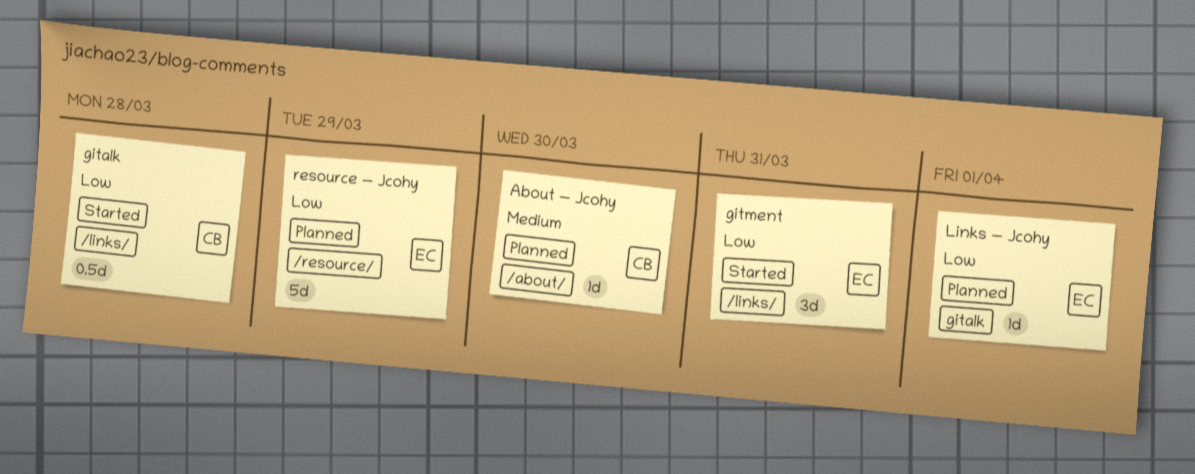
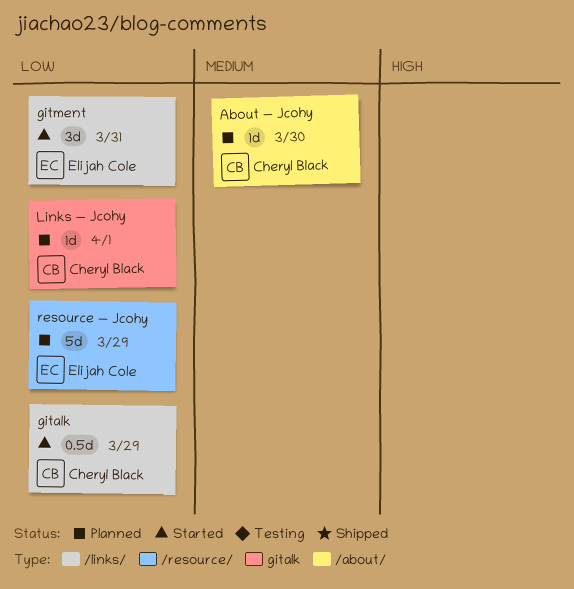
gitalk, due: Mar 28 -> Mar 29
Links — Jcohy, owner: Elijah Cole -> Cheryl Black

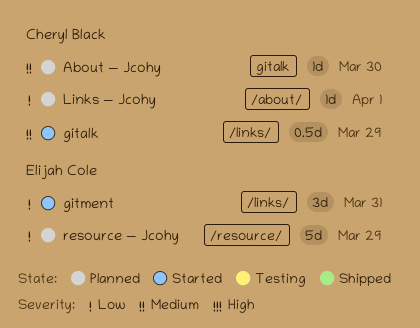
About — Jcohy, label: /about/ -> gitalk
gitalk, priority: Low -> Medium
Links — Jcohy, label: gitalk -> /about/

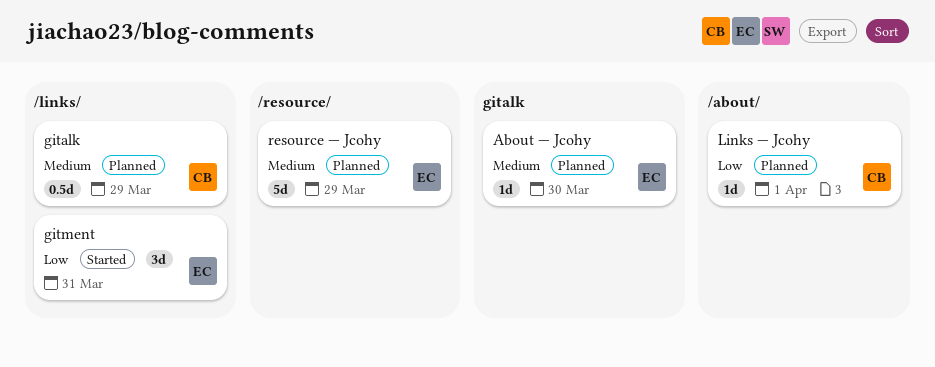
About — Jcohy, owner: Cheryl Black -> Elijah Cole
gitalk, status: Started -> Planned
resource — Jcohy, priority: Low -> Medium

